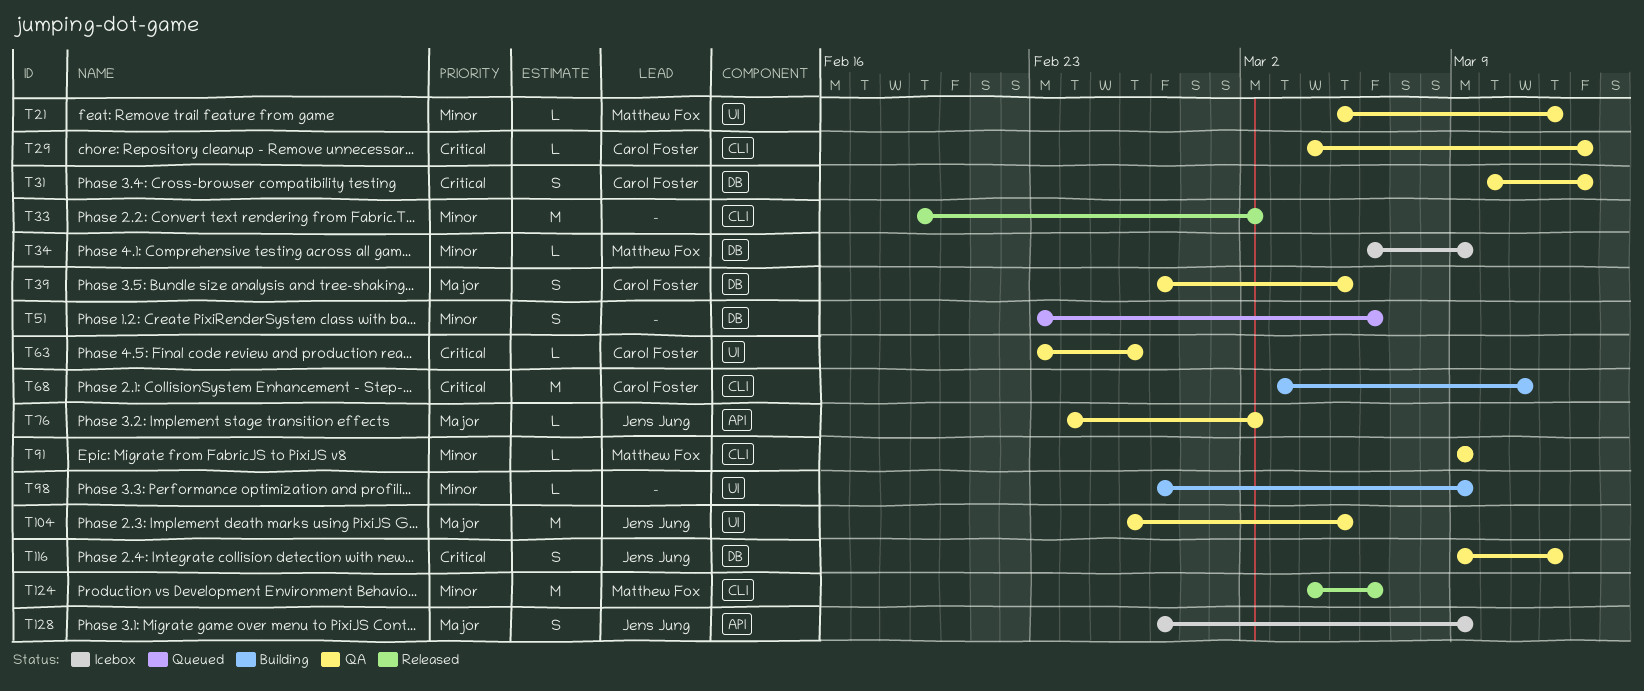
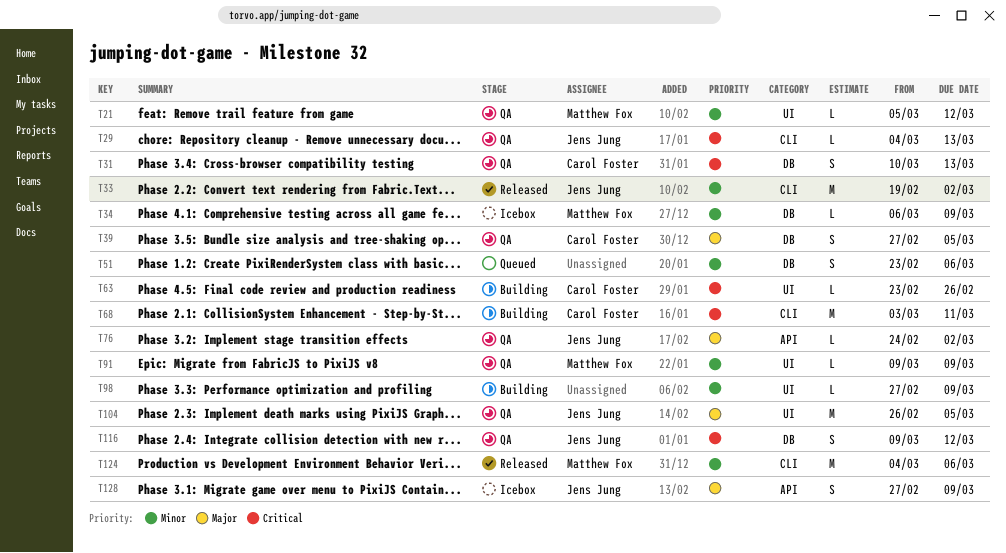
T29, owner: Carol Foster -> Jens Jung
T33, owner: none -> Jens Jung
T63, status: QA -> Building
T91, label: CLI -> UI

